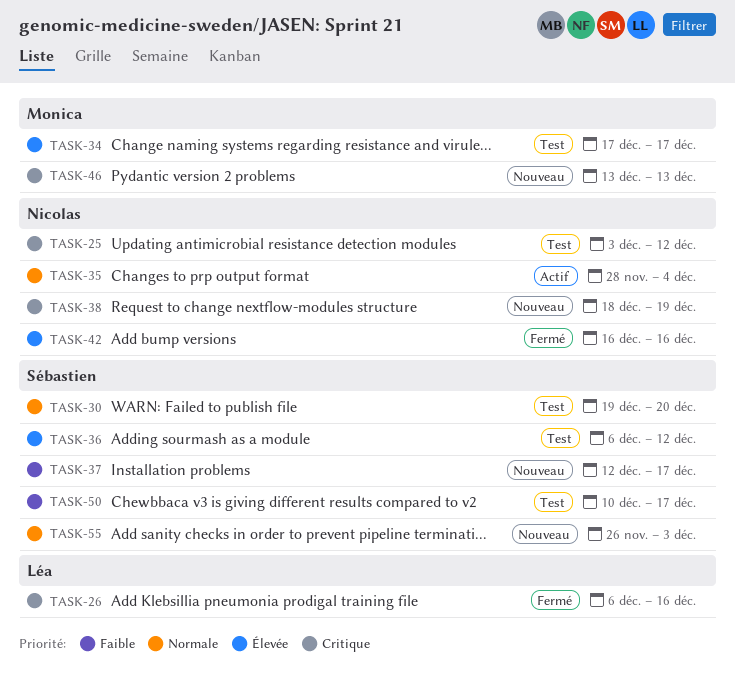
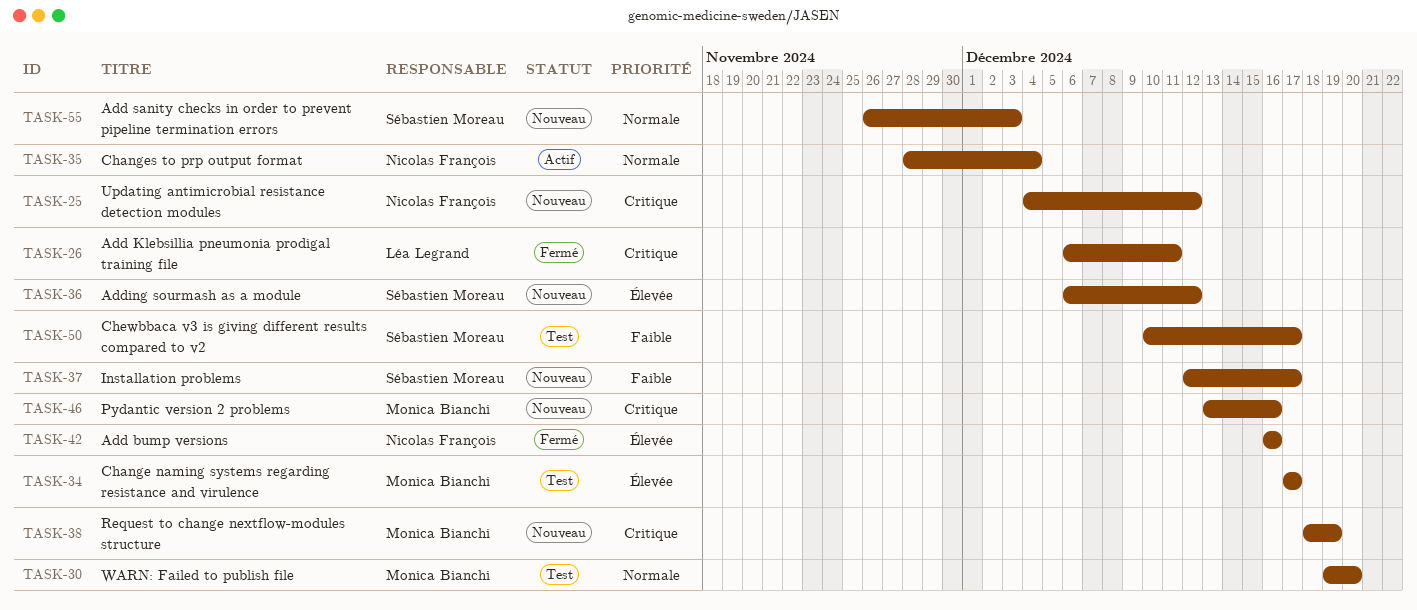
TASK-25, status: Test -> Nouveau
TASK-25, start: Dec 3 -> Dec 4
TASK-26, due: Dec 16 -> Dec 11
TASK-30, owner: Sébastien Moreau -> Monica Bianchi
TASK-36, status: Test -> Nouveau
TASK-38, owner: Nicolas François -> Monica Bianchi
TASK-46, due: Dec 13 -> Dec 16

